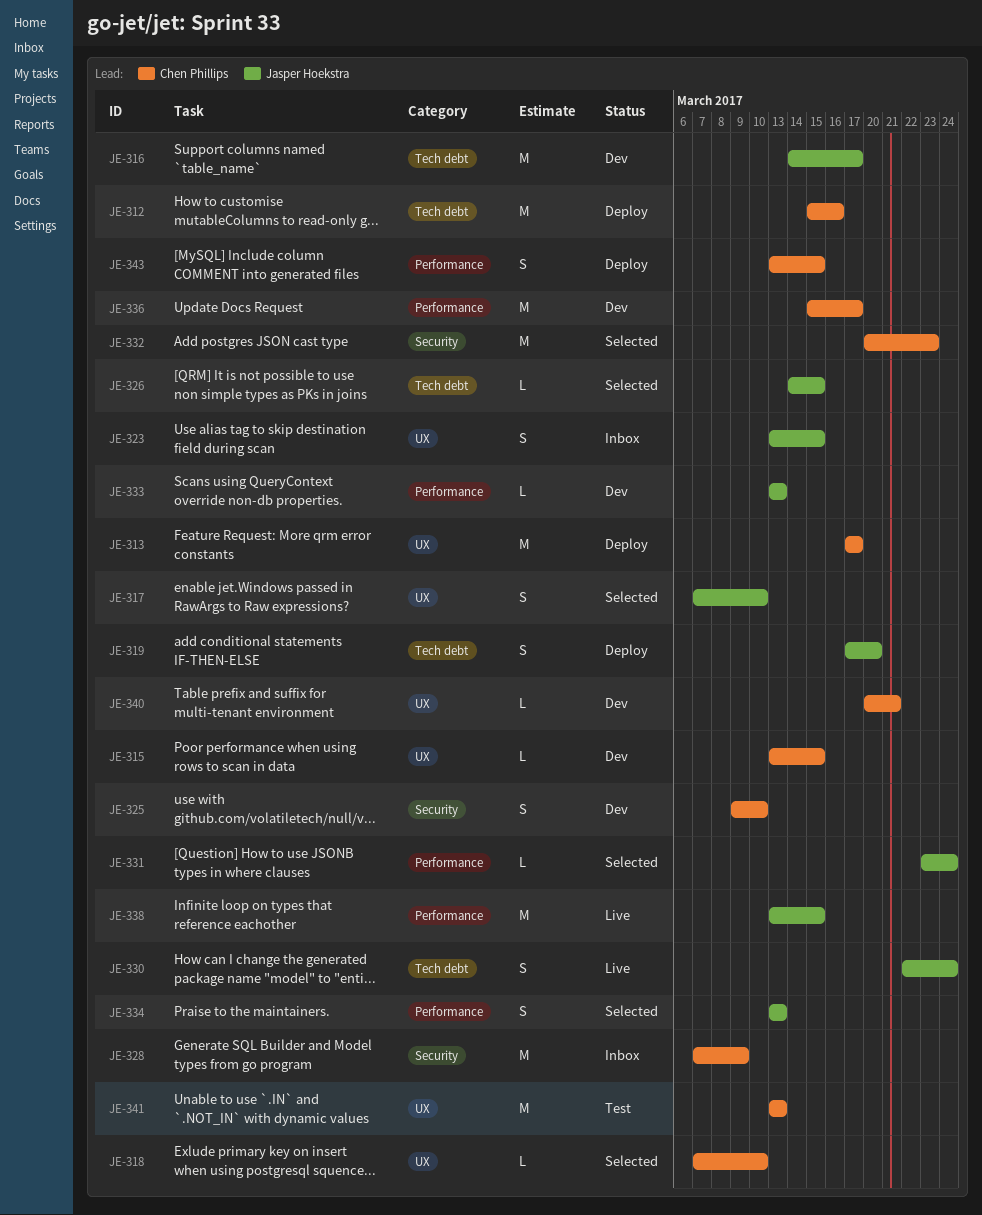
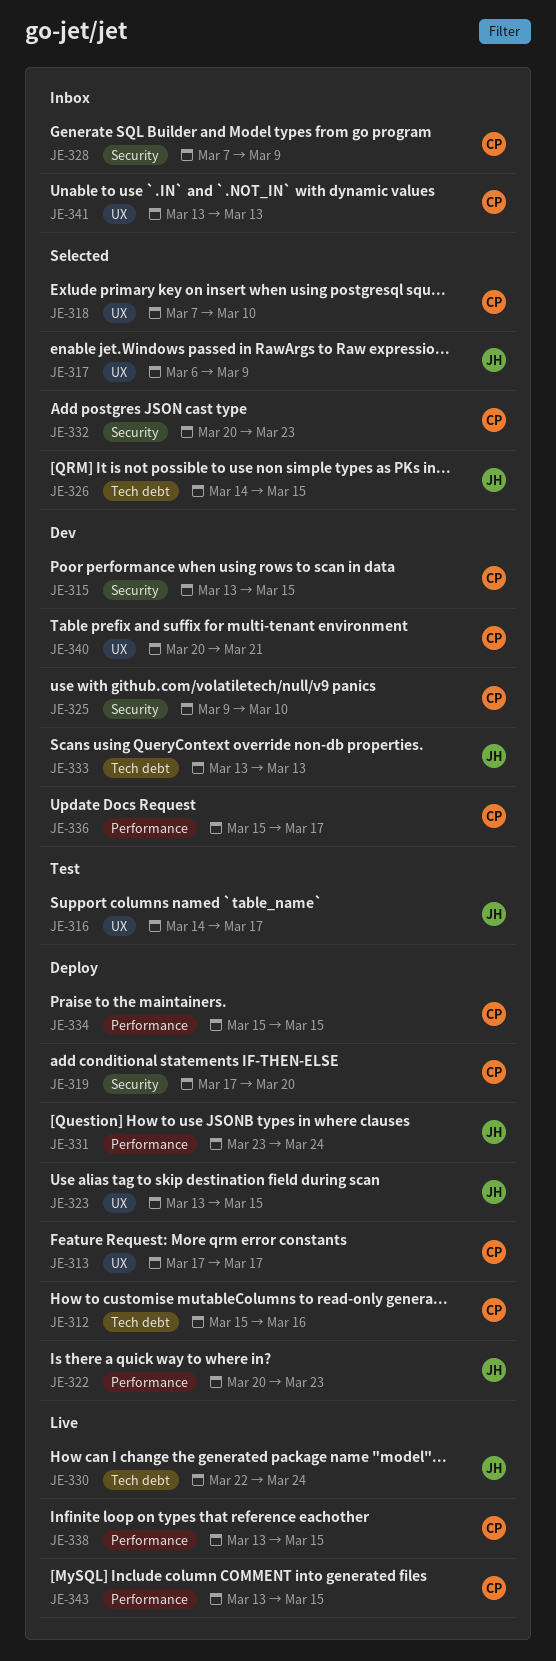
JE-315, label: UX -> Security
JE-316, status: Dev -> Test
JE-316, label: Tech debt -> UX
JE-317, start: Mar 7 -> Mar 6
JE-317, due: Mar 10 -> Mar 9
JE-319, owner: Jasper Hoekstra -> Chen Phillips
JE-319, label: Tech debt -> Security
JE-322: none -> present
JE-323, status: Inbox -> Deploy
JE-331, status: Selected -> Deploy
JE-333, label: Performance -> Tech debt
JE-334, status: Selected -> Deploy
JE-334, owner: Jasper Hoekstra -> Chen Phillips
JE-334, start: Mar 13 -> Mar 15
JE-334, due: Mar 13 -> Mar 15
JE-338, owner: Jasper Hoekstra -> Chen Phillips
JE-341, status: Test -> Inbox
JE-343, status: Deploy -> Live

